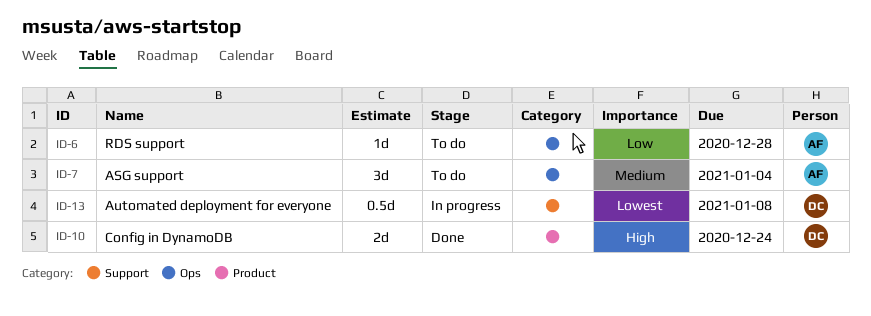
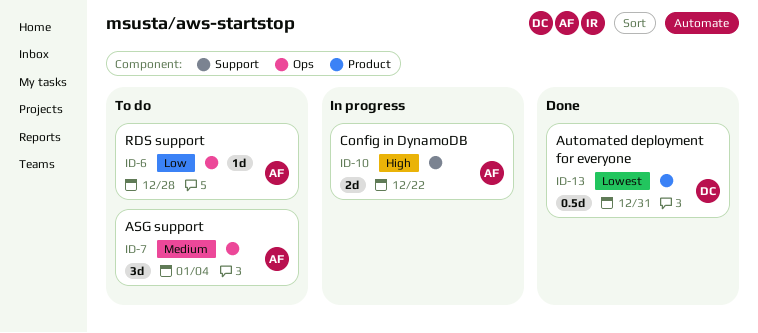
ID-10, status: Done -> In progress
ID-10, owner: DC -> AF
ID-10, label: Product -> Support
ID-10, due: Dec 24 -> Dec 22
ID-13, status: In progress -> Done
ID-13, label: Support -> Product
ID-13, due: Jan 8 -> Dec 31

